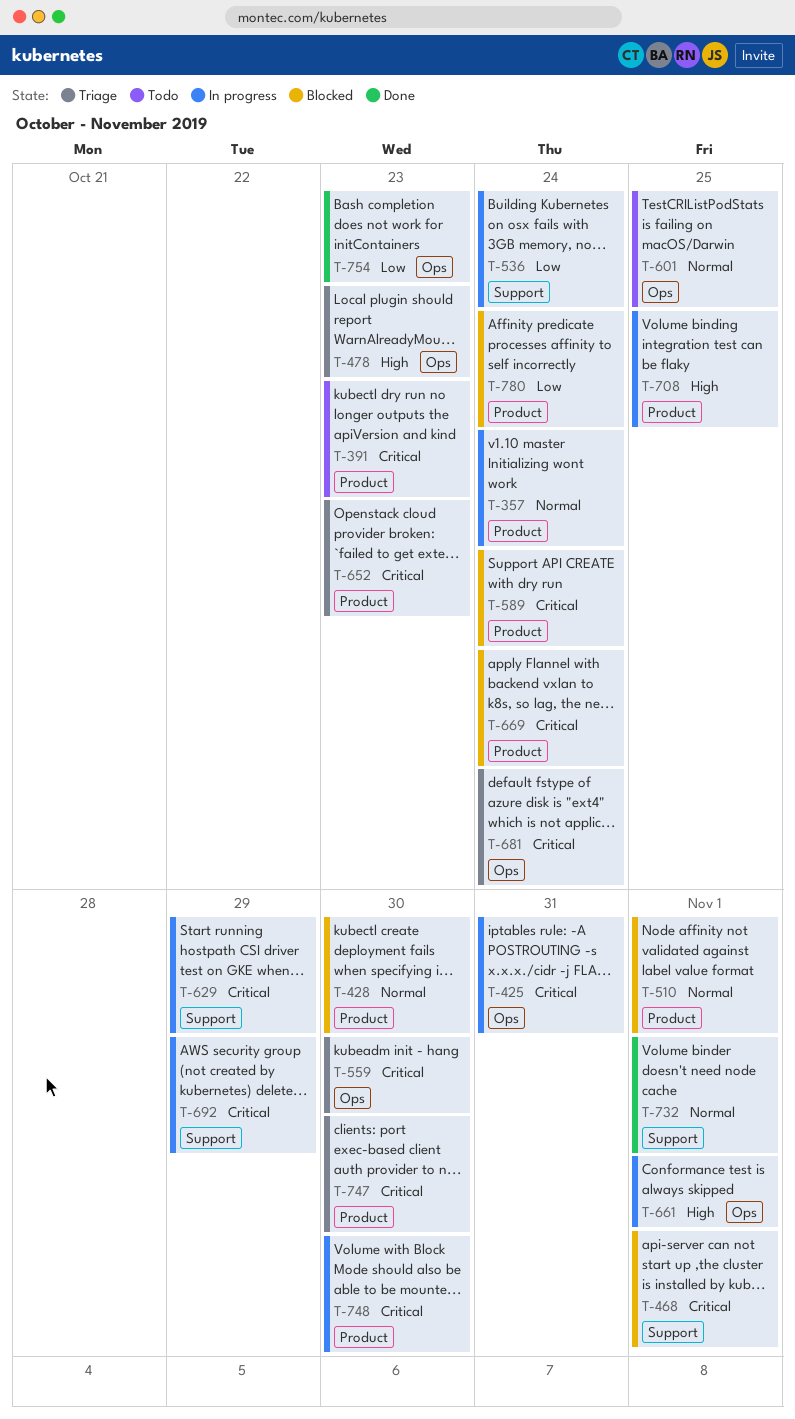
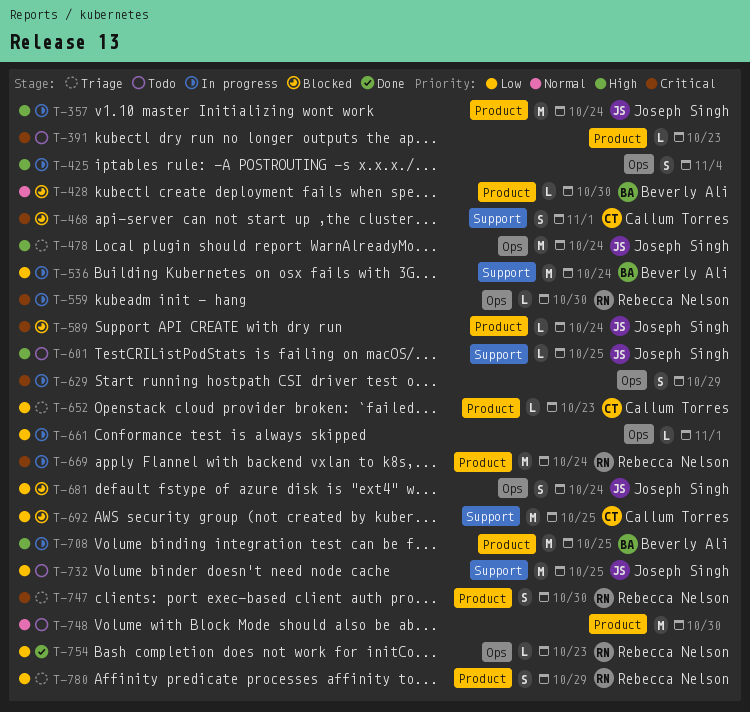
T-357, priority: Normal -> High
T-425, priority: Critical -> High
T-425, due: Oct 31 -> Nov 4
T-478, due: Oct 23 -> Oct 24
T-510: present -> none
T-559, status: Triage -> In progress
T-601, priority: Normal -> High
T-601, label: Ops -> Support
T-629, label: Support -> Ops
T-652, priority: Critical -> Low
T-661, priority: High -> Low
T-669, status: Blocked -> In progress
T-681, status: Triage -> Blocked
T-681, priority: Critical -> Low
T-692, status: In progress -> Blocked
T-692, priority: Critical -> Low
T-692, due: Oct 29 -> Oct 25
T-732, status: Done -> Todo
T-732, priority: Normal -> Low
T-732, due: Nov 1 -> Oct 25
T-748, status: In progress -> Todo
T-748, priority: Critical -> Normal
T-780, status: Blocked -> Triage
T-780, due: Oct 24 -> Oct 29

